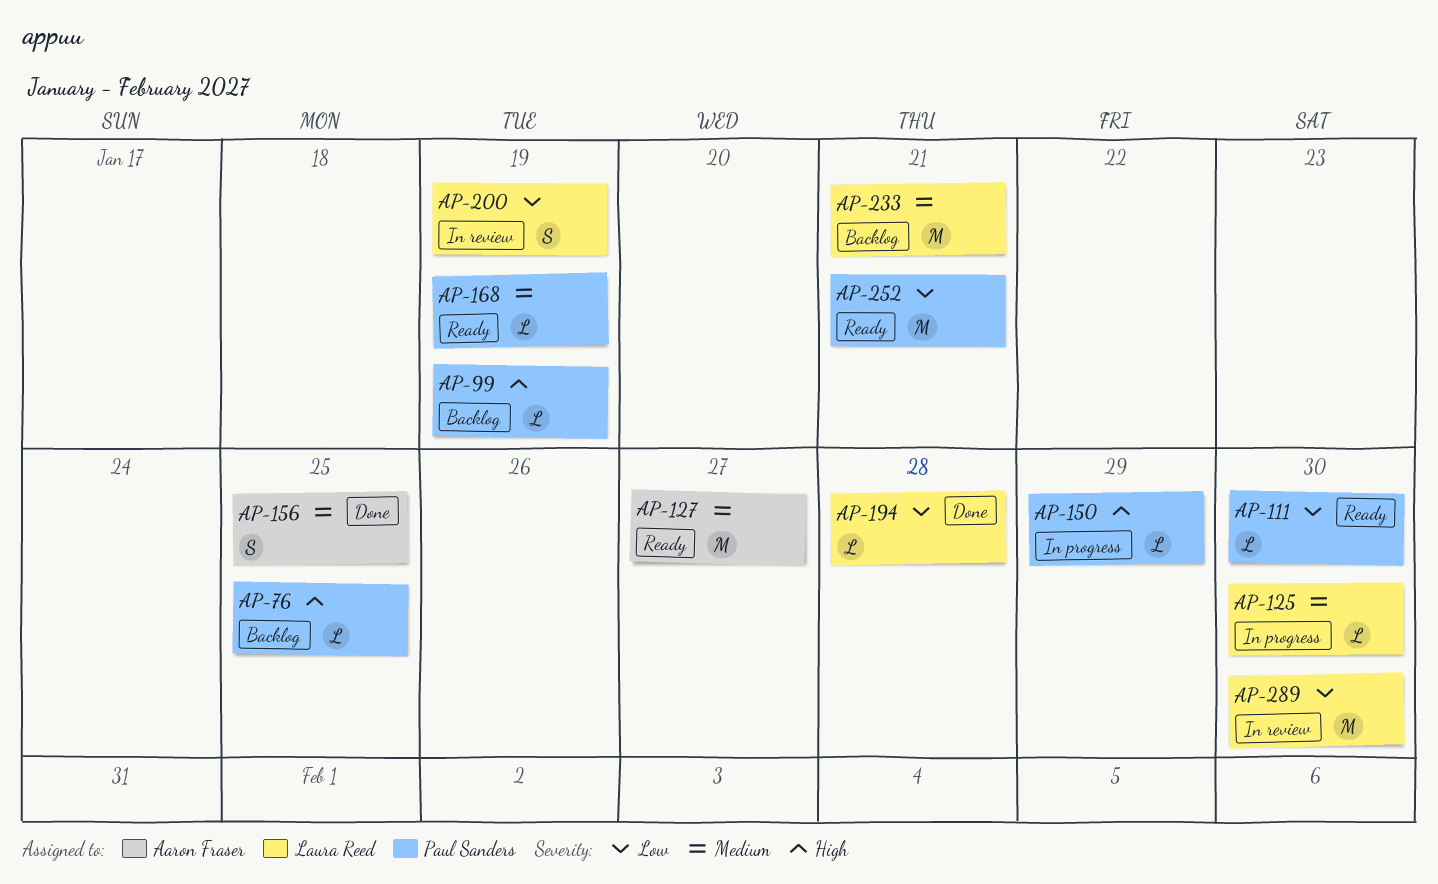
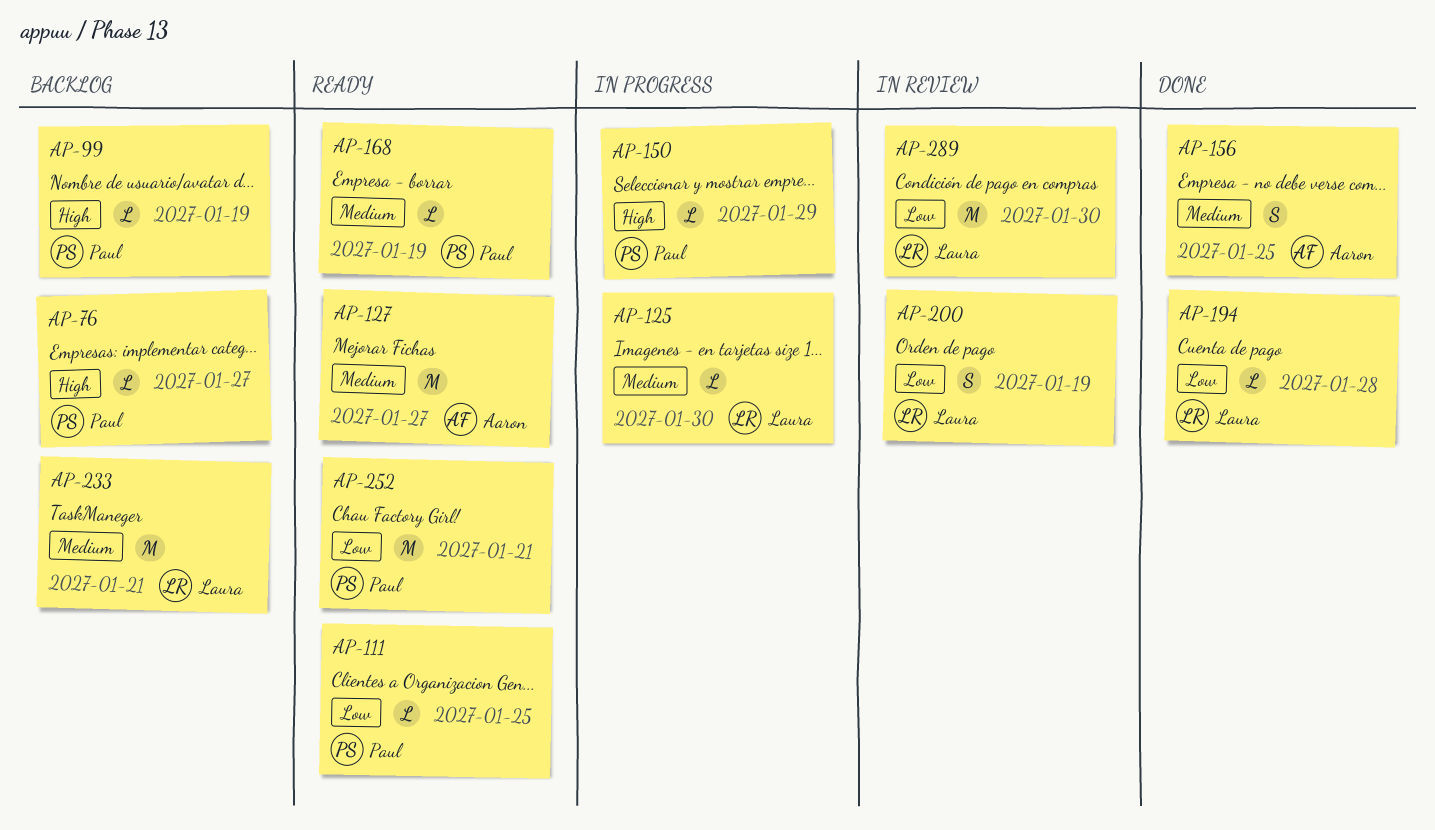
AP-76, due: Jan 25 -> Jan 27
AP-111, due: Jan 30 -> Jan 25

